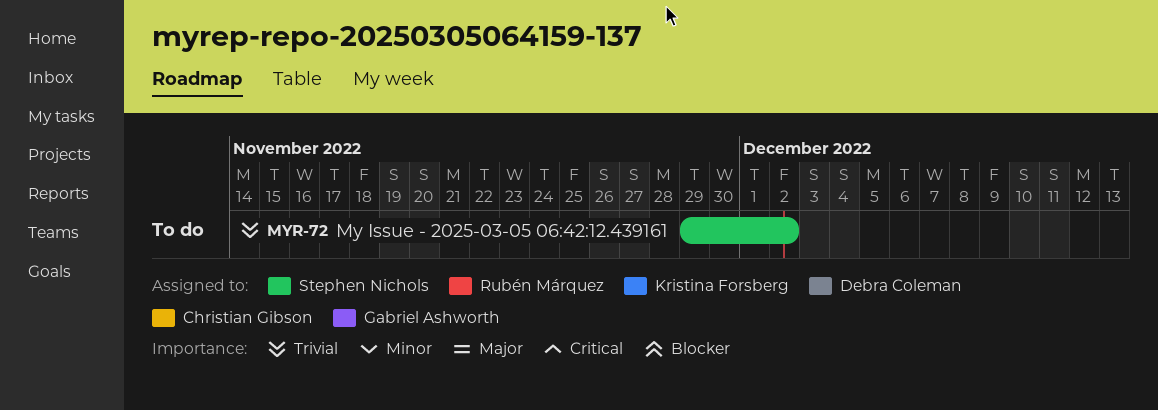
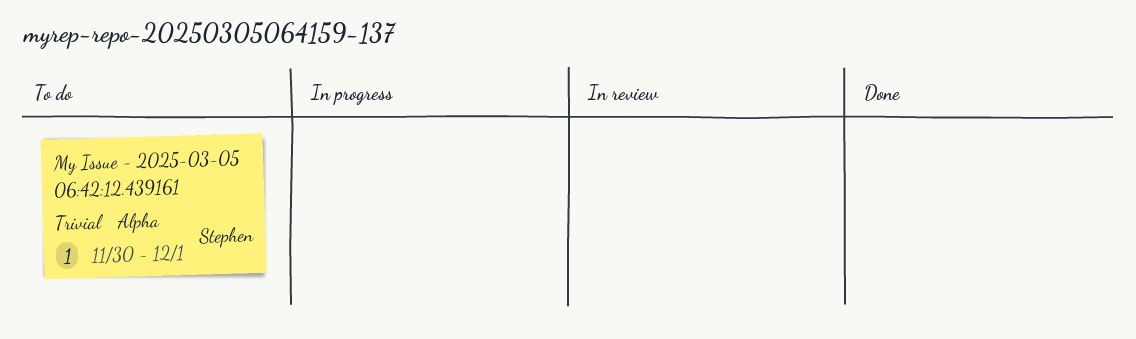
My Issue - 2025-03-05 06:42:12.439161, start: Nov 29 -> Nov 30
My Issue - 2025-03-05 06:42:12.439161, due: Dec 2 -> Dec 1

